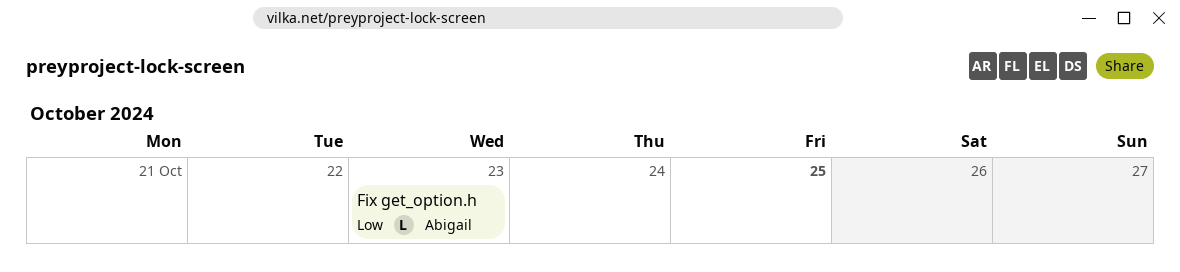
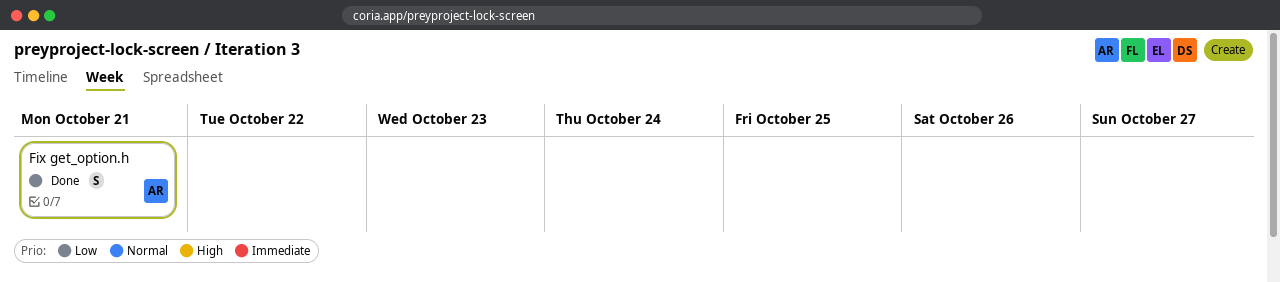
Fix get_option.h, estimate: L -> S
Fix get_option.h, due: Oct 23 -> Oct 21

